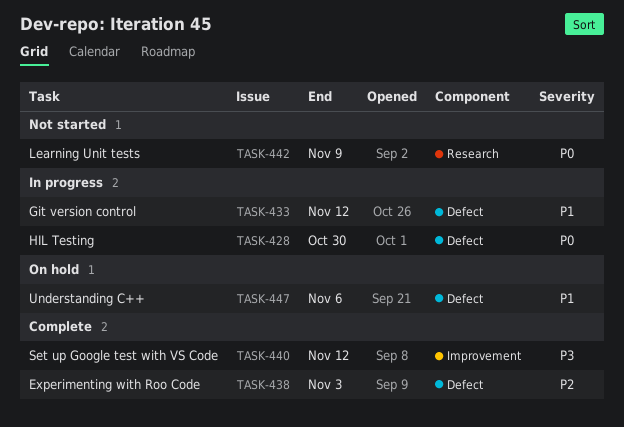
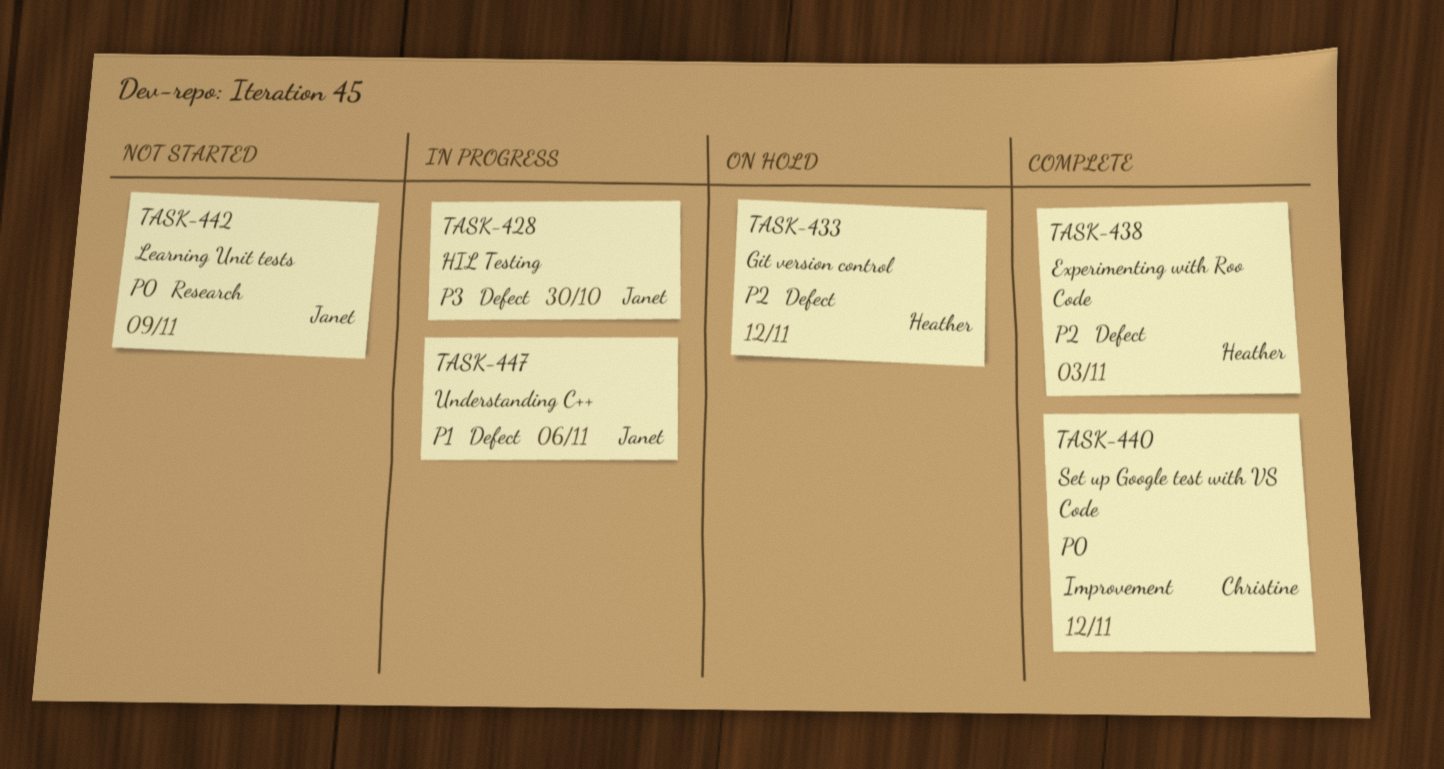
TASK-428, priority: P0 -> P3
TASK-433, status: In progress -> On hold
TASK-433, priority: P1 -> P2
TASK-440, priority: P3 -> P0
TASK-447, status: On hold -> In progress

